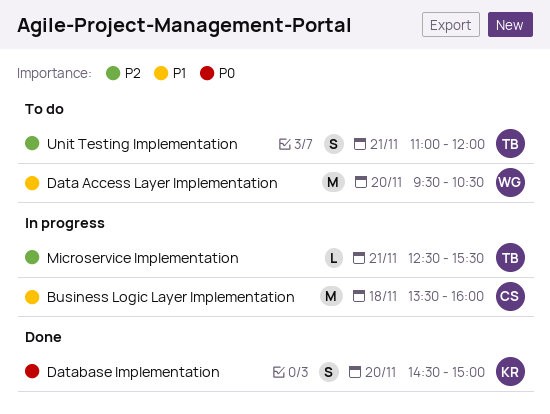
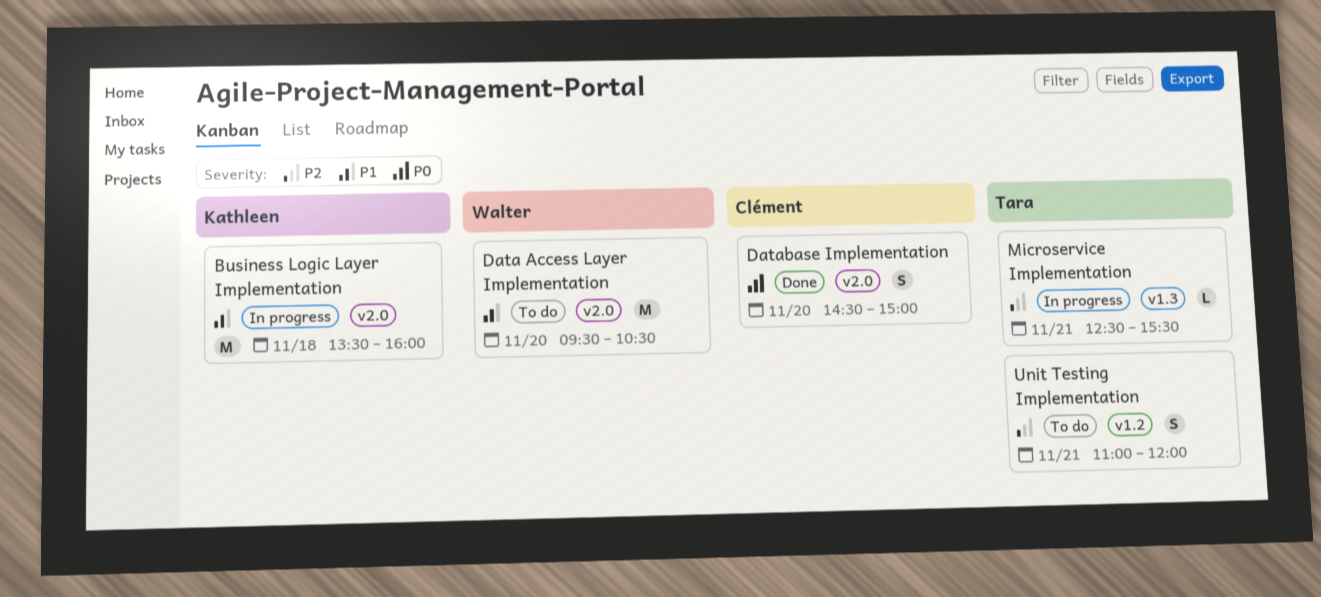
Business Logic Layer Implementation, owner: Clément -> Kathleen
Database Implementation, owner: Kathleen -> Clément

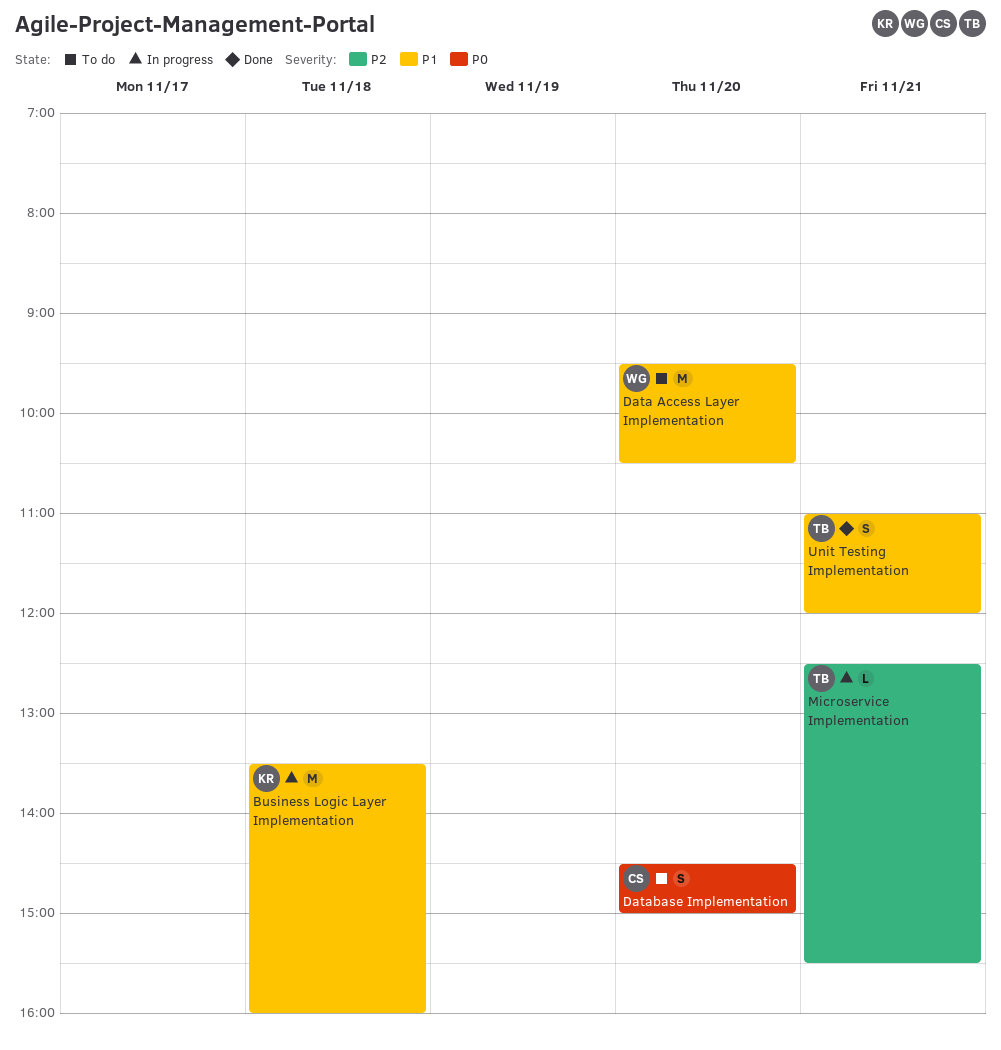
Database Implementation, status: Done -> To do
Unit Testing Implementation, status: To do -> Done
Unit Testing Implementation, priority: P2 -> P1

